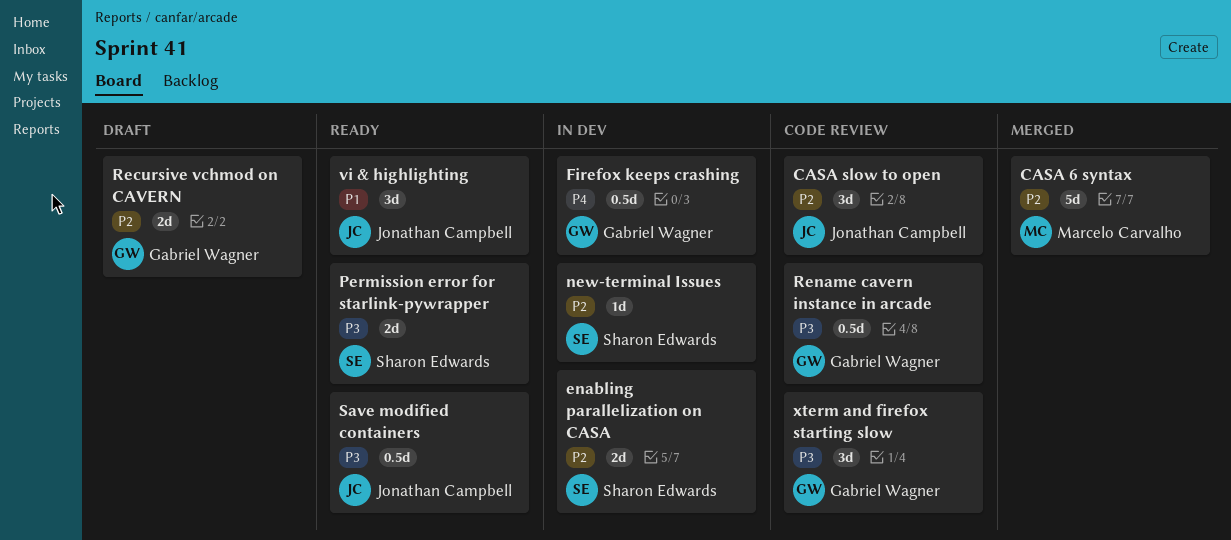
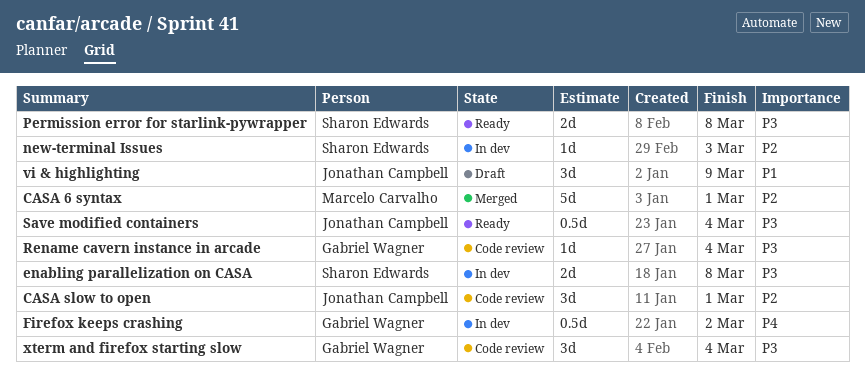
enabling parallelization on CASA, priority: P2 -> P3
Recursive vchmod on CAVERN: present -> none
Rename cavern instance in arcade, estimate: 0.5d -> 1d
vi & highlighting, status: Ready -> Draft

